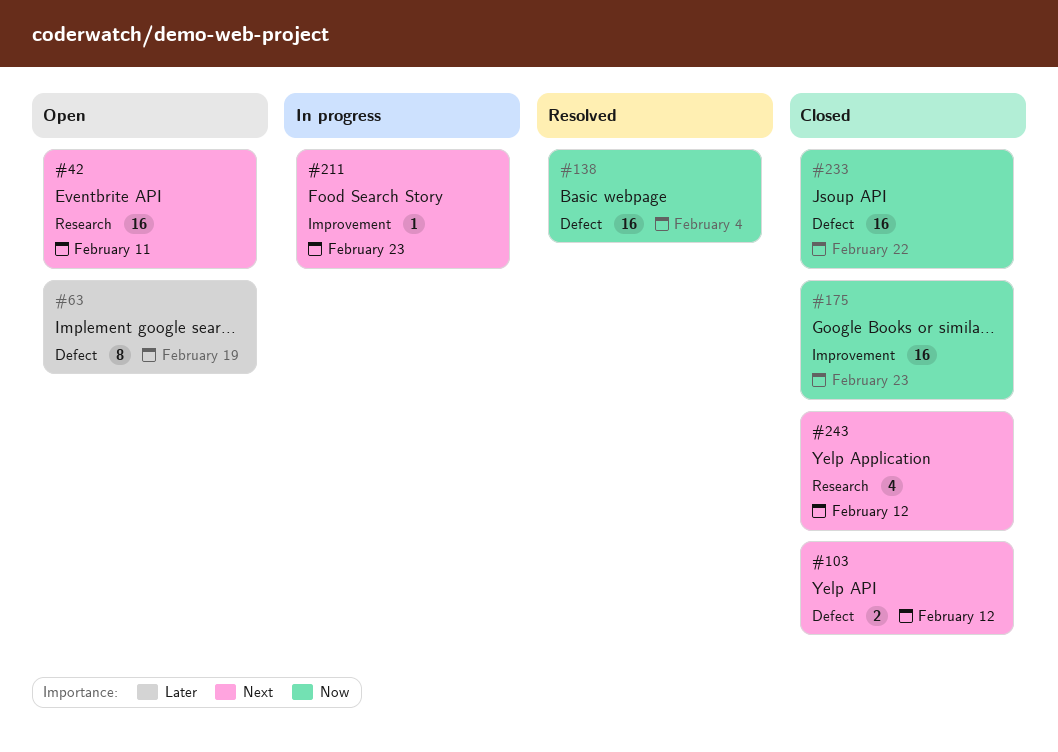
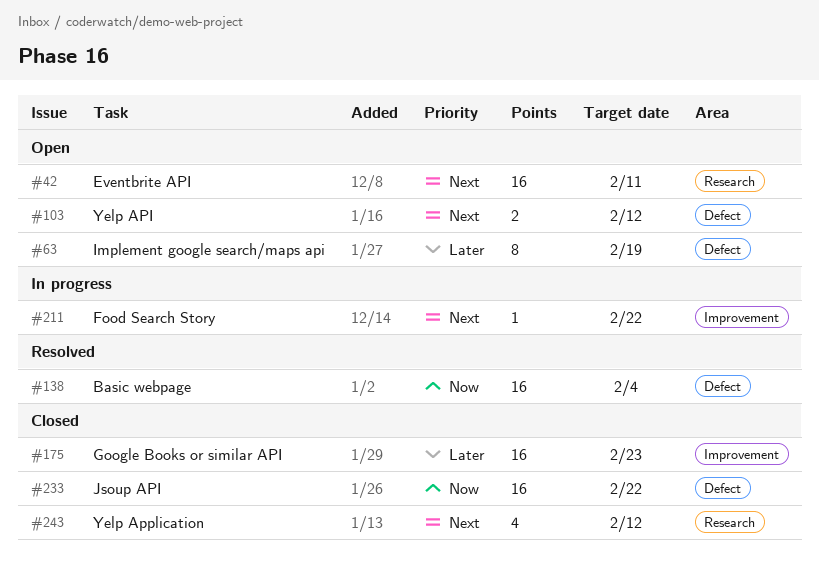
#103, status: Closed -> Open
#175, priority: Now -> Later
#211, due: Feb 23 -> Feb 22

